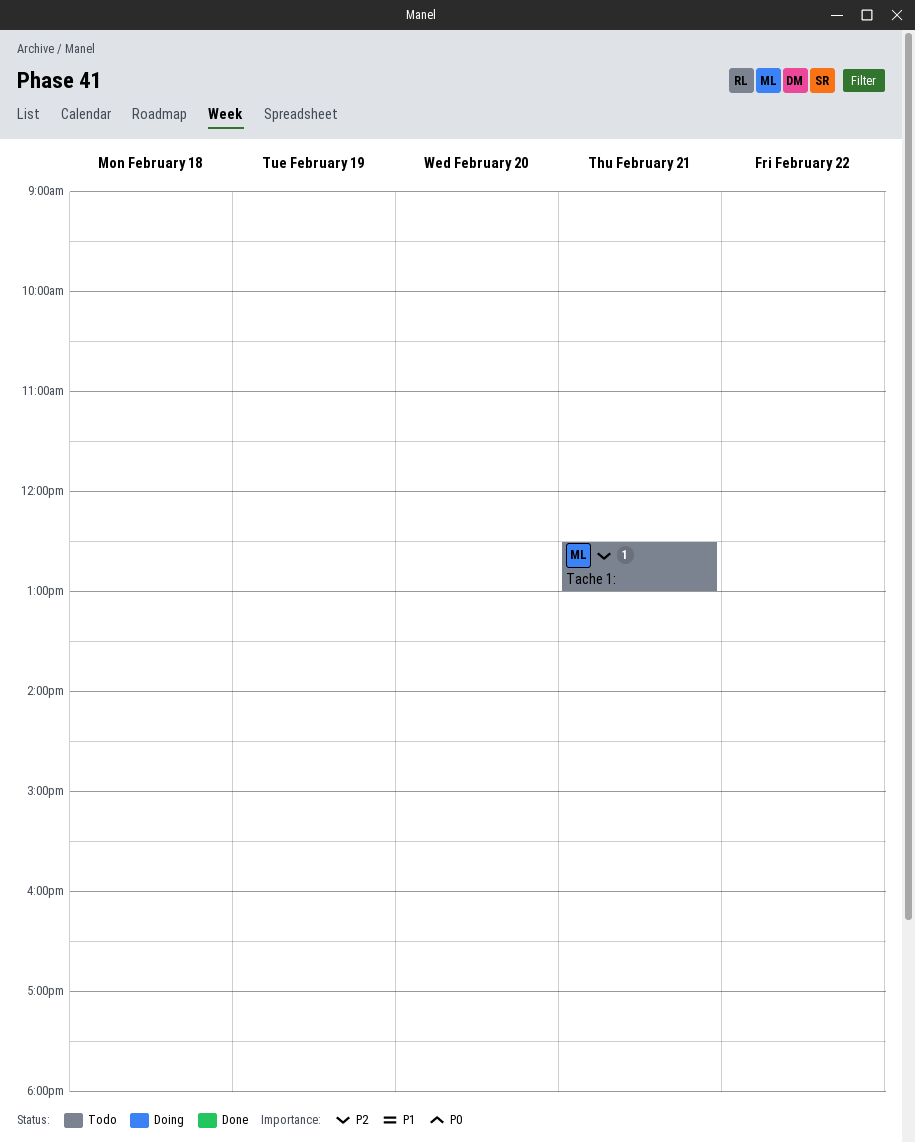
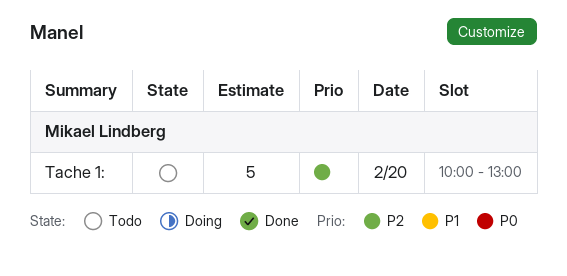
Tache 1:, estimate: 1 -> 5
Tache 1:, day: Feb 21 -> Feb 20
Tache 1:, begins: 12:30 -> 10:00

